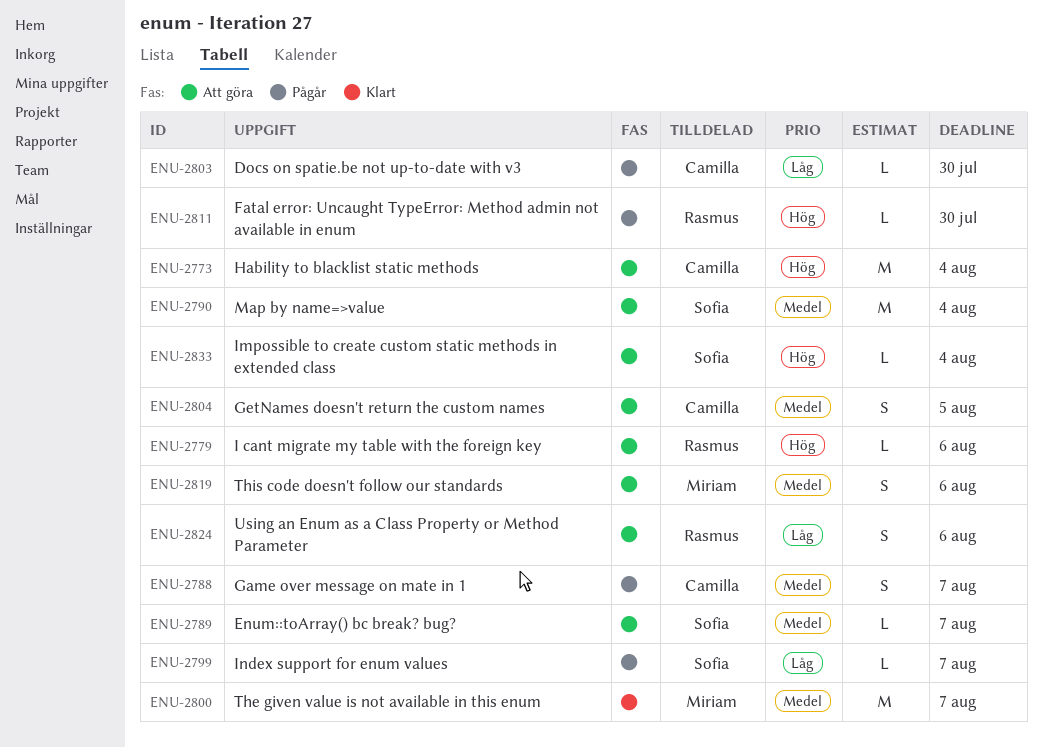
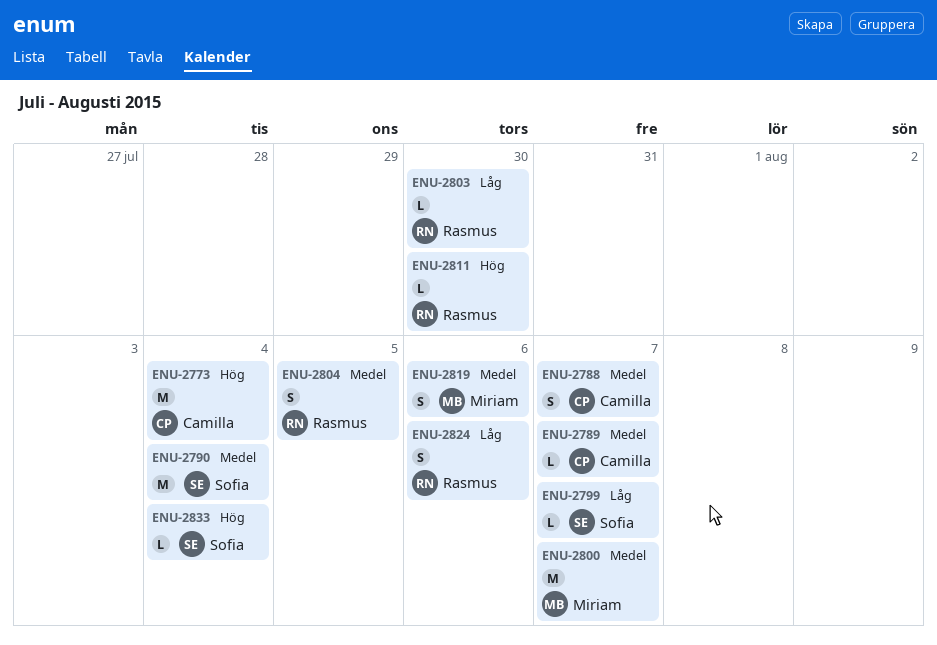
ENU-2779: present -> none
ENU-2789, owner: Sofia -> Camilla
ENU-2803, owner: Camilla -> Rasmus
ENU-2804, owner: Camilla -> Rasmus

